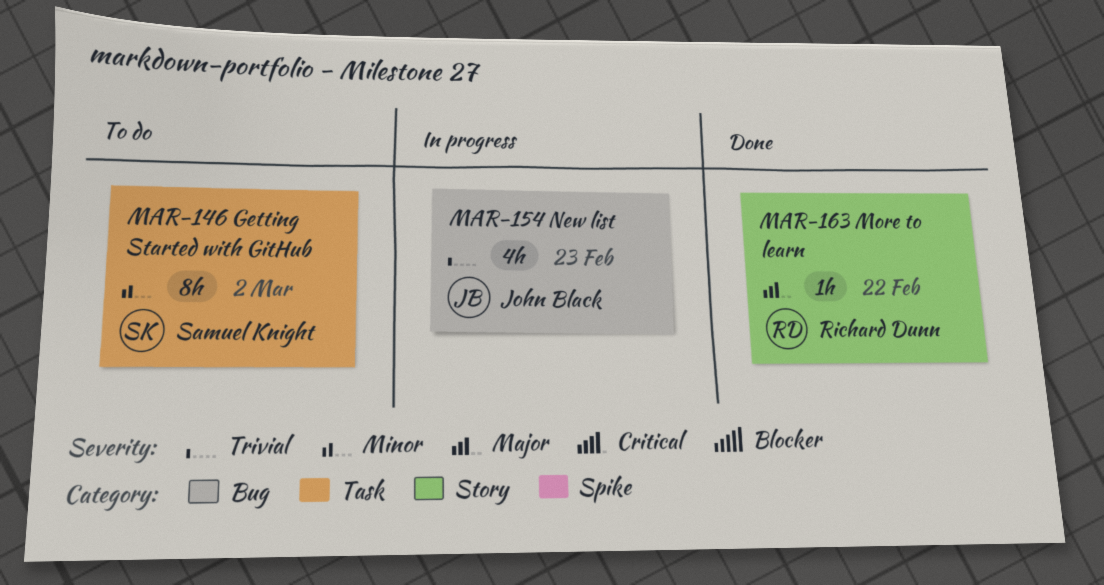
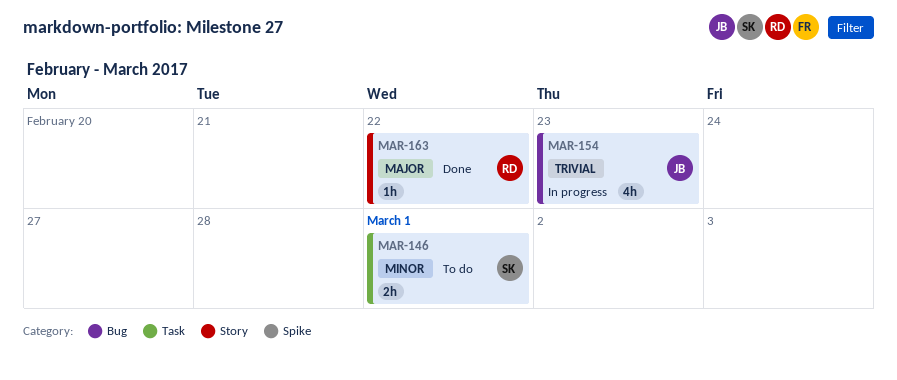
MAR-146, estimate: 8h -> 2h
MAR-146, due: Mar 2 -> Mar 1

